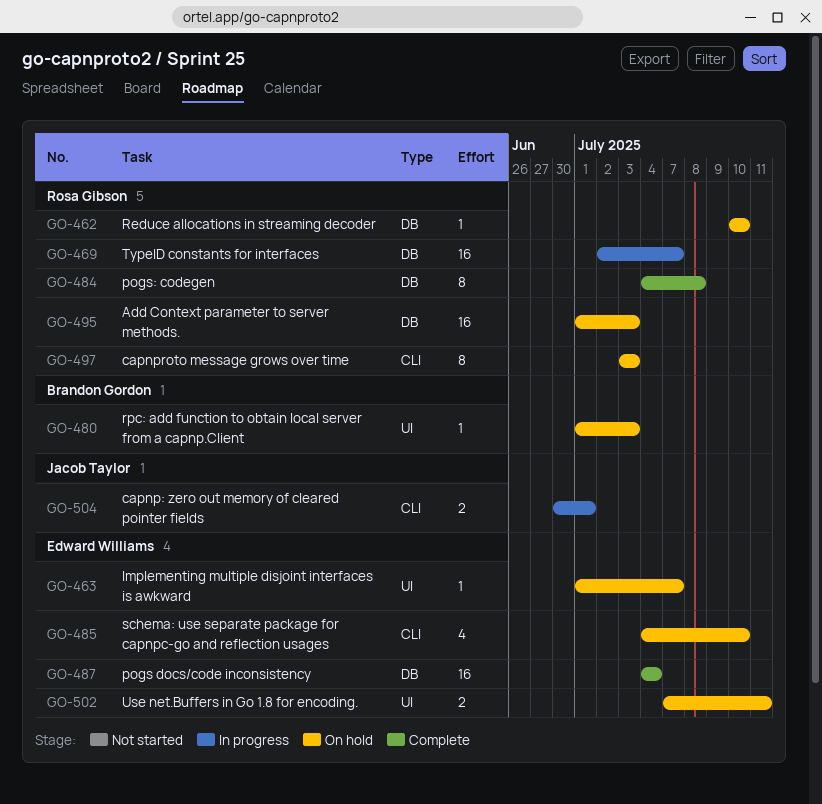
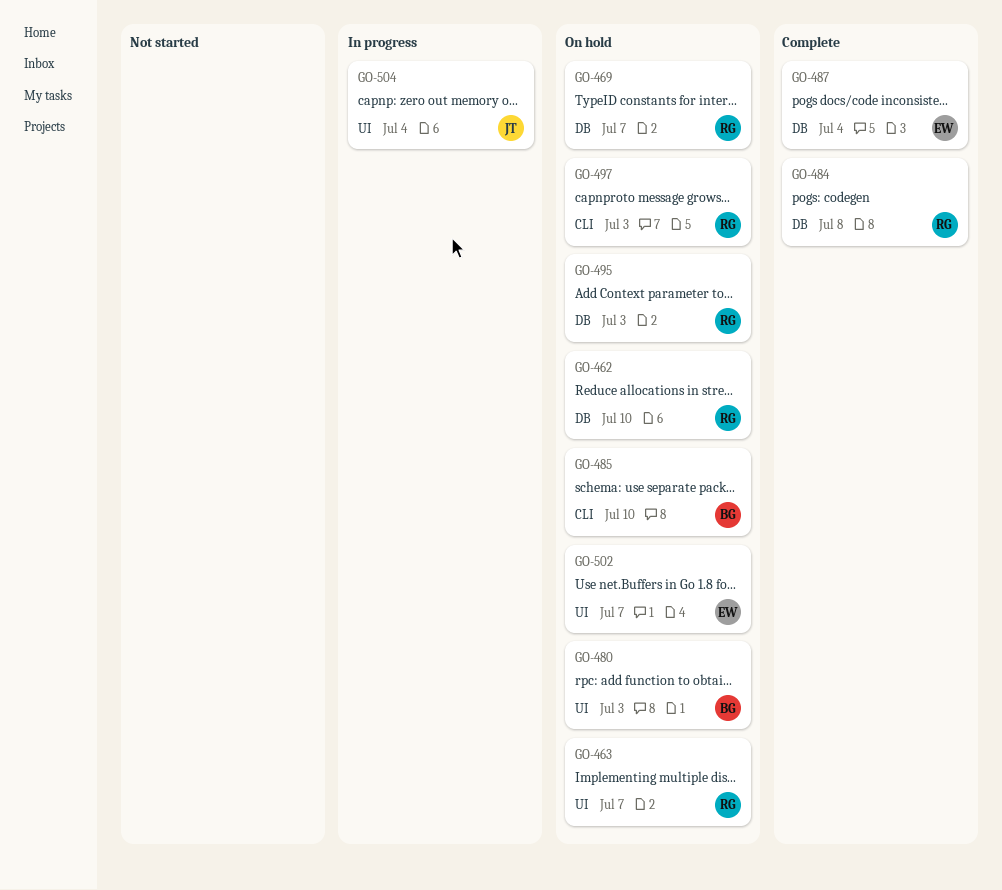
GO-463, owner: Edward Williams -> Rosa Gibson
GO-469, status: In progress -> On hold
GO-485, owner: Edward Williams -> Brandon Gordon
GO-502, due: Jul 11 -> Jul 7
GO-504, label: CLI -> UI
GO-504, due: Jul 1 -> Jul 4

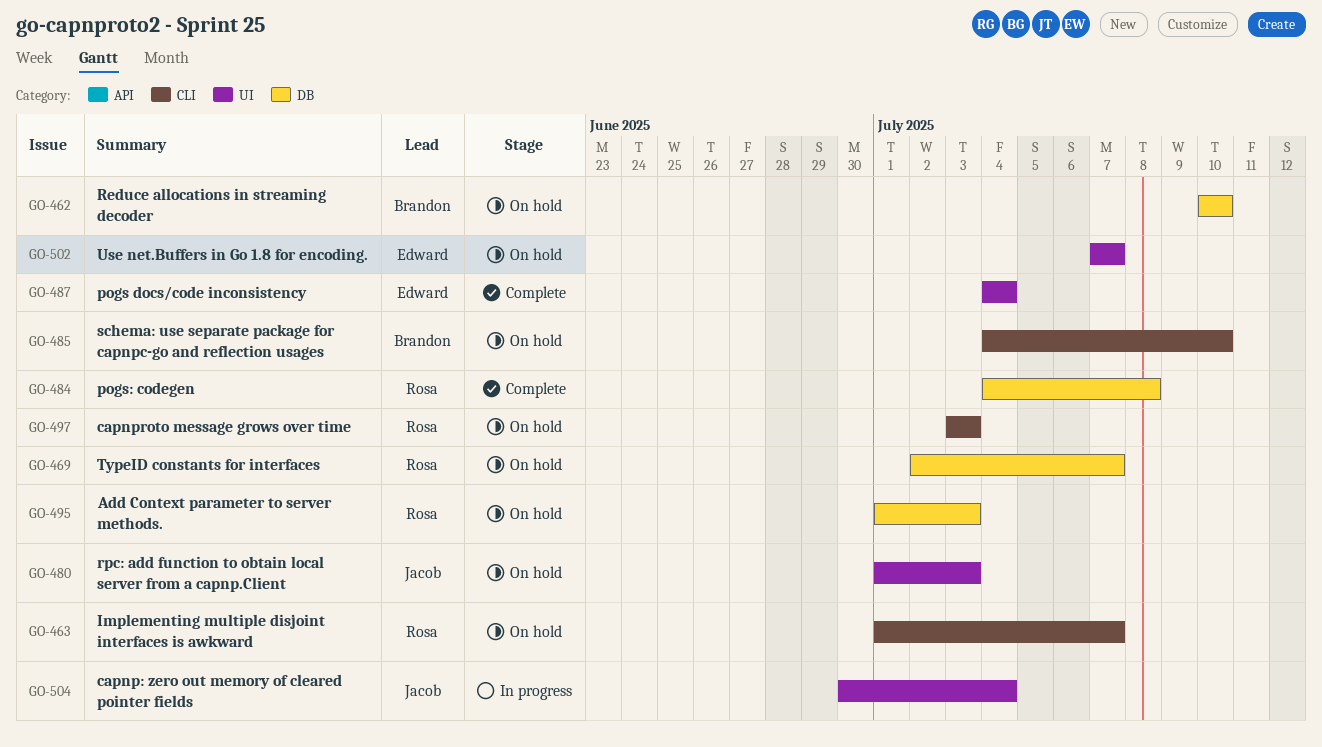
GO-462, owner: Rosa -> Brandon
GO-463, label: UI -> CLI
GO-480, owner: Brandon -> Jacob
GO-487, label: DB -> UI

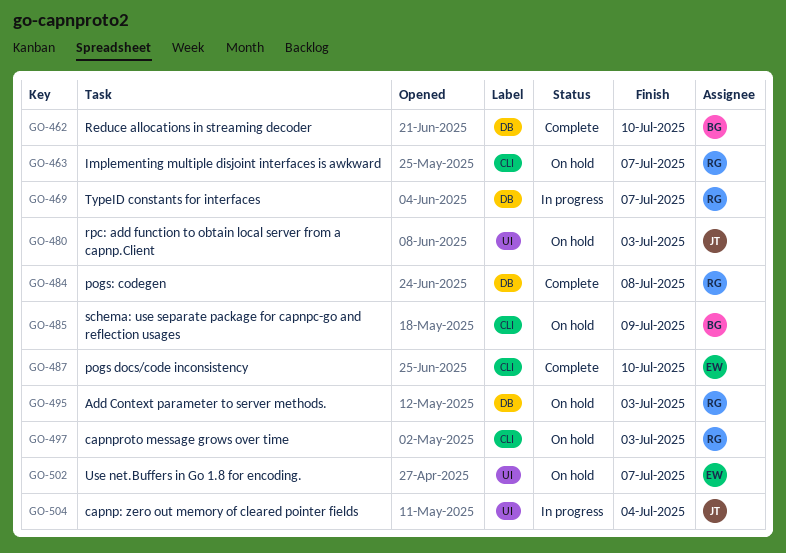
GO-462, status: On hold -> Complete
GO-469, status: On hold -> In progress
GO-485, due: Jul 10 -> Jul 9
GO-487, label: UI -> CLI
GO-487, due: Jul 4 -> Jul 10

